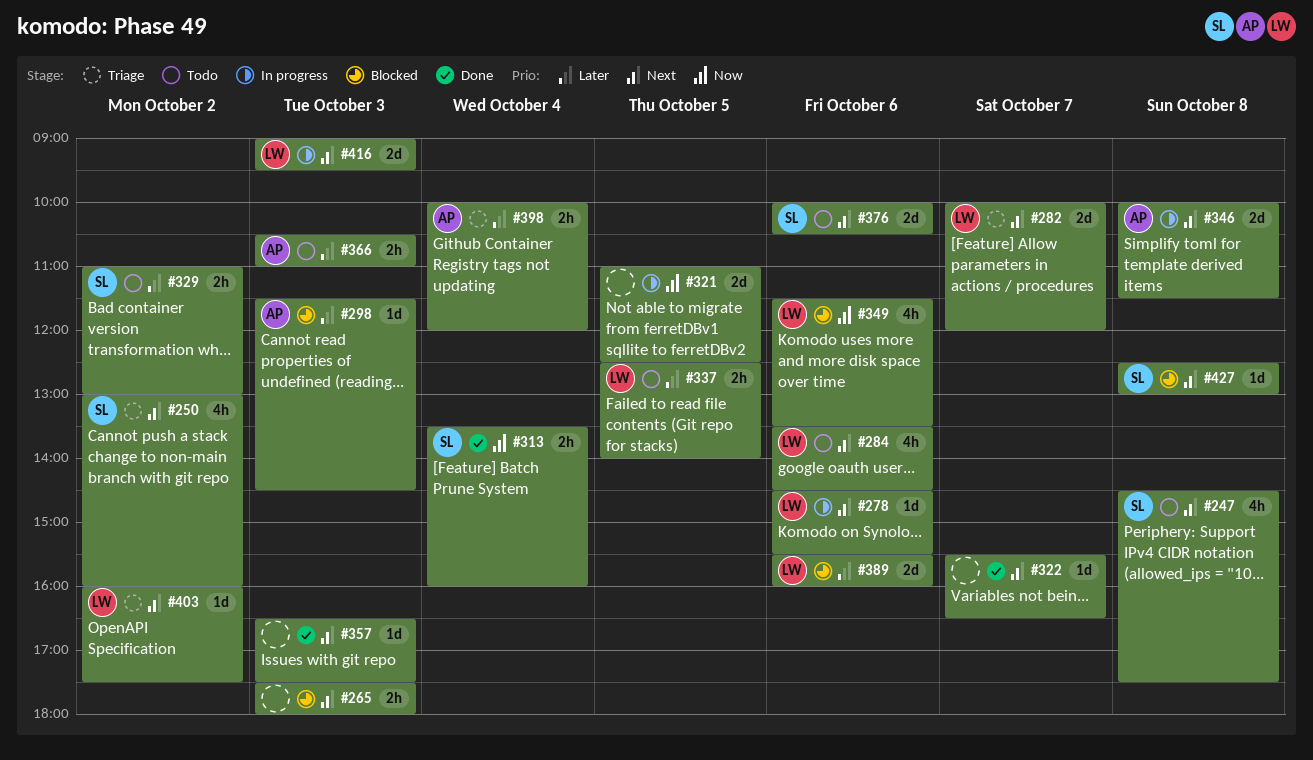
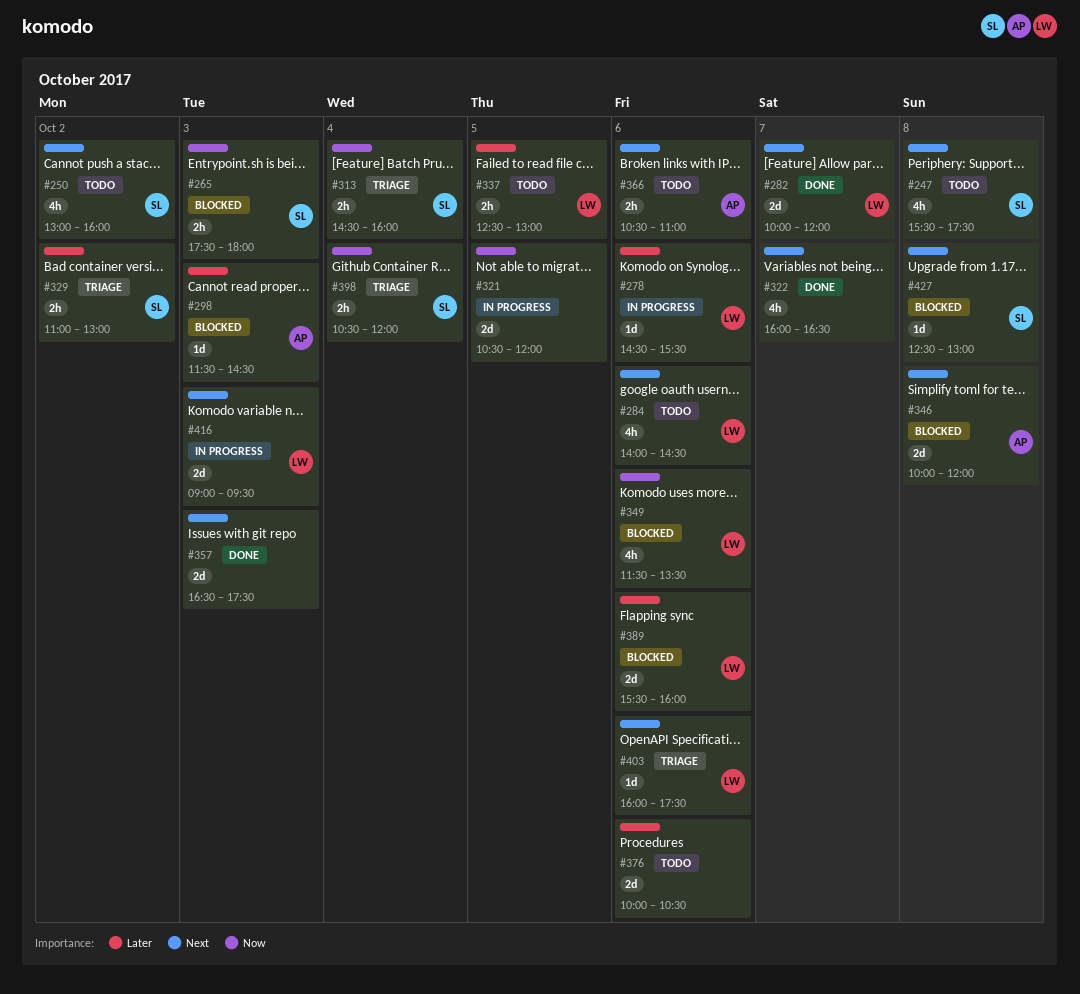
#247, begins: 14:30 -> 15:30
#250, status: Triage -> Todo
#265, owner: none -> SL
#265, priority: Next -> Now
#278, priority: Next -> Later
#282, status: Triage -> Done
#284, begins: 13:30 -> 14:00
#313, status: Done -> Triage
#313, begins: 13:30 -> 14:30
#321, begins: 11:00 -> 10:30
#321, ends: 12:30 -> 12:00
#322, estimate: 1d -> 4h
#322, begins: 15:30 -> 16:00
#329, status: Todo -> Triage
#337, ends: 14:00 -> 13:00
#346, status: In progress -> Blocked
#346, ends: 11:30 -> 12:00
#357, estimate: 1d -> 2d
#366, priority: Later -> Next
#366, day: Oct 3 -> Oct 6
#376, owner: SL -> none
#376, priority: Next -> Later
#398, owner: AP -> SL
#398, priority: Later -> Now
#398, begins: 10:00 -> 10:30
#403, day: Oct 2 -> Oct 6

